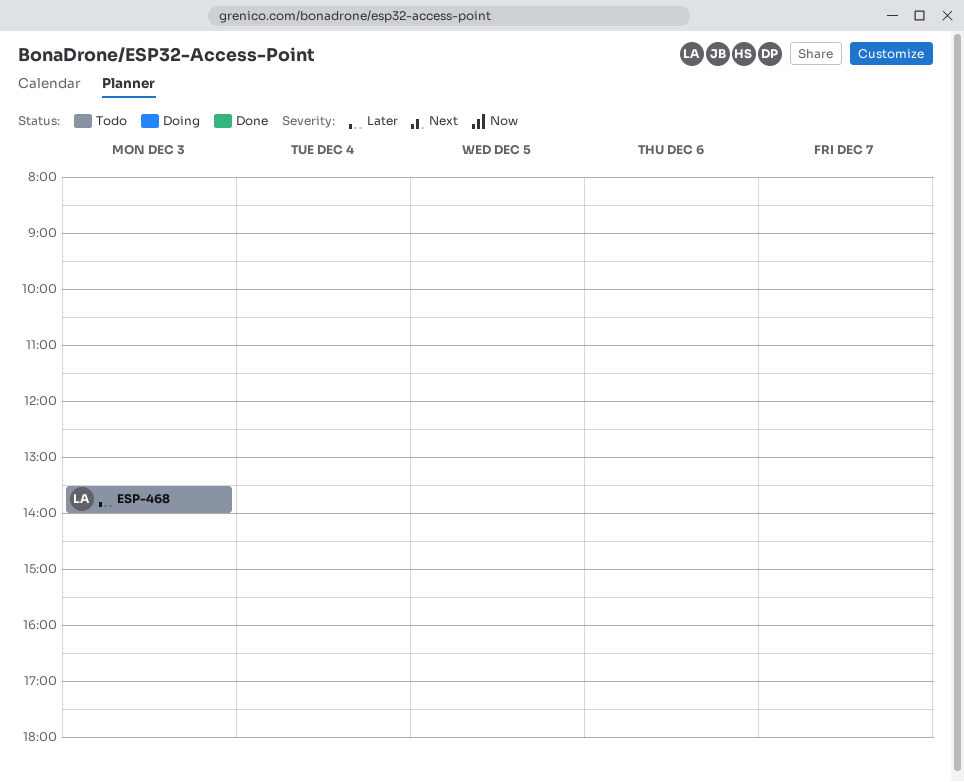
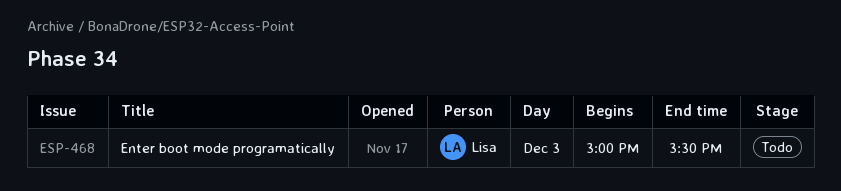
ESP-468, begins: 13:30 -> 15:00
ESP-468, ends: 14:00 -> 15:30

